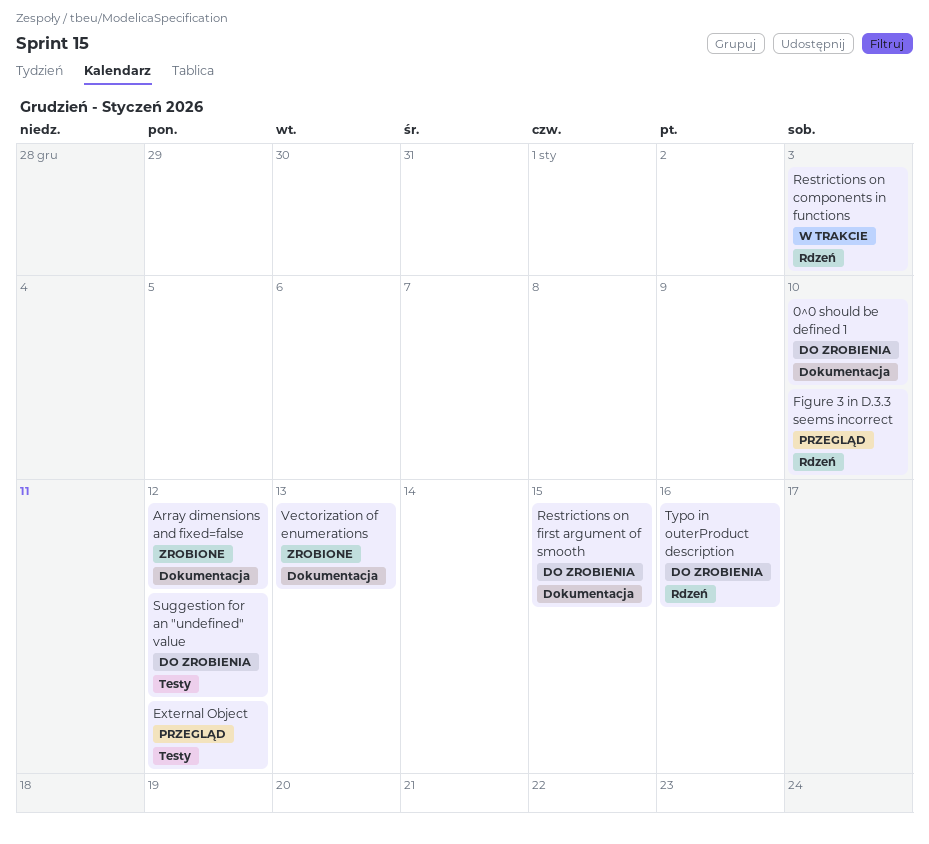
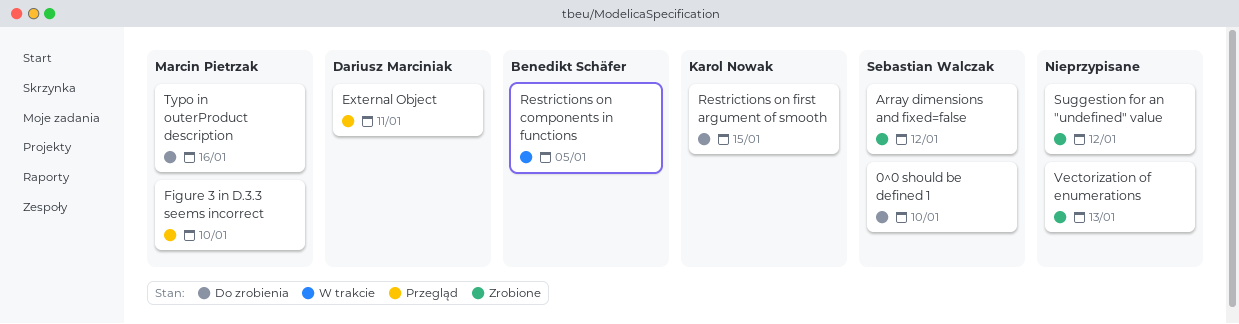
External Object, due: Jan 12 -> Jan 11
Restrictions on components in functions, due: Jan 3 -> Jan 5
Suggestion for an "undefined" value, status: Do zrobienia -> Zrobione

